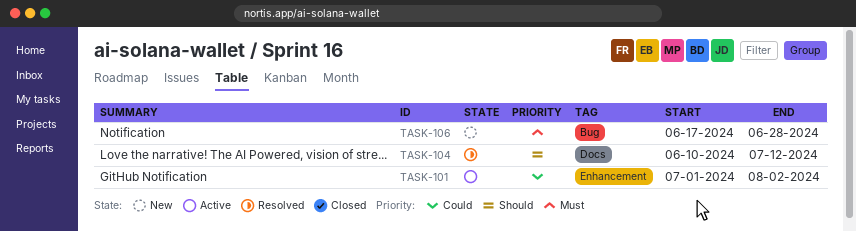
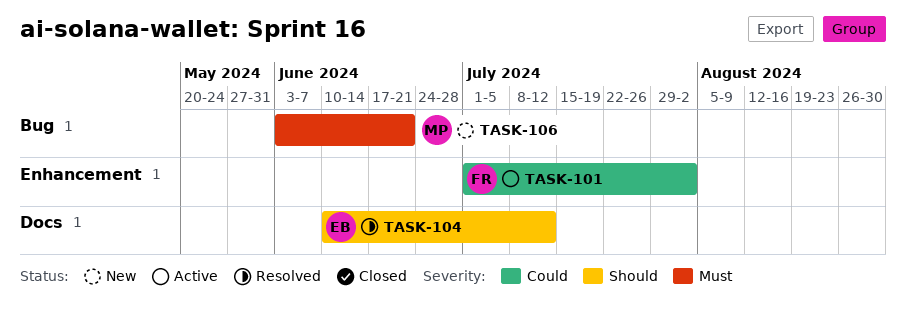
TASK-106, start: Jun 17 -> Jun 3
TASK-106, due: Jun 28 -> Jun 21

